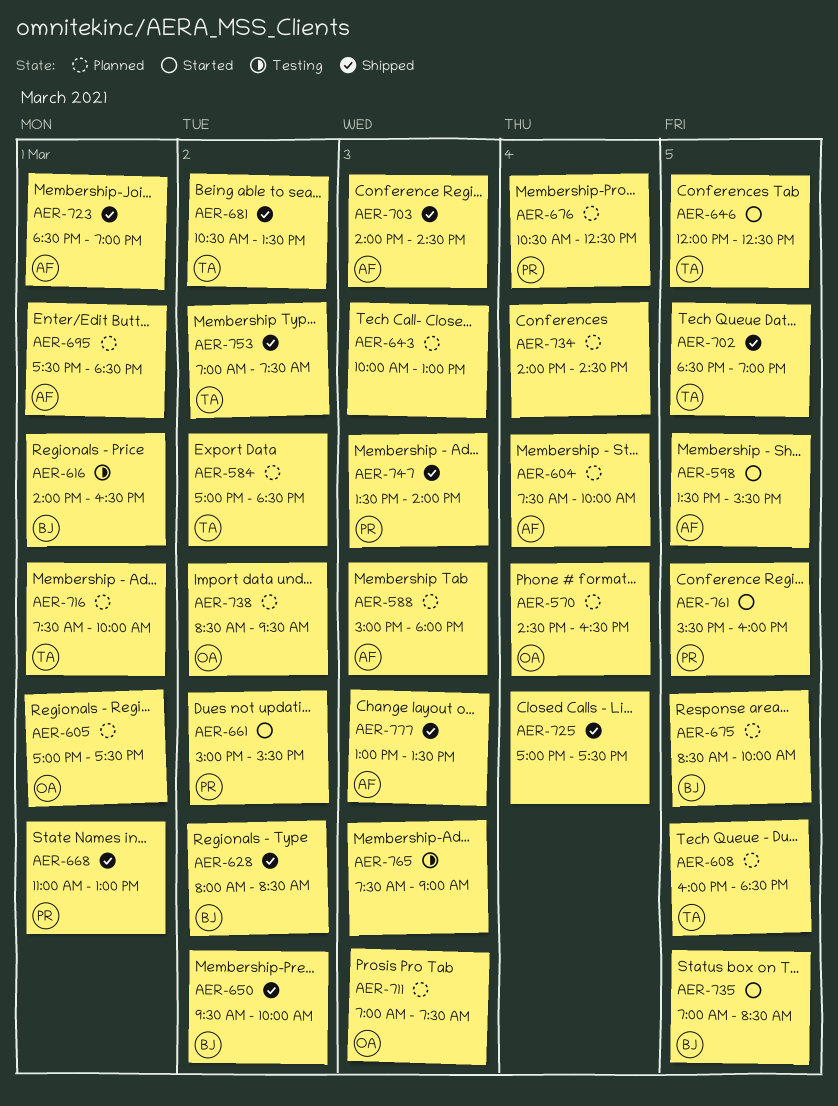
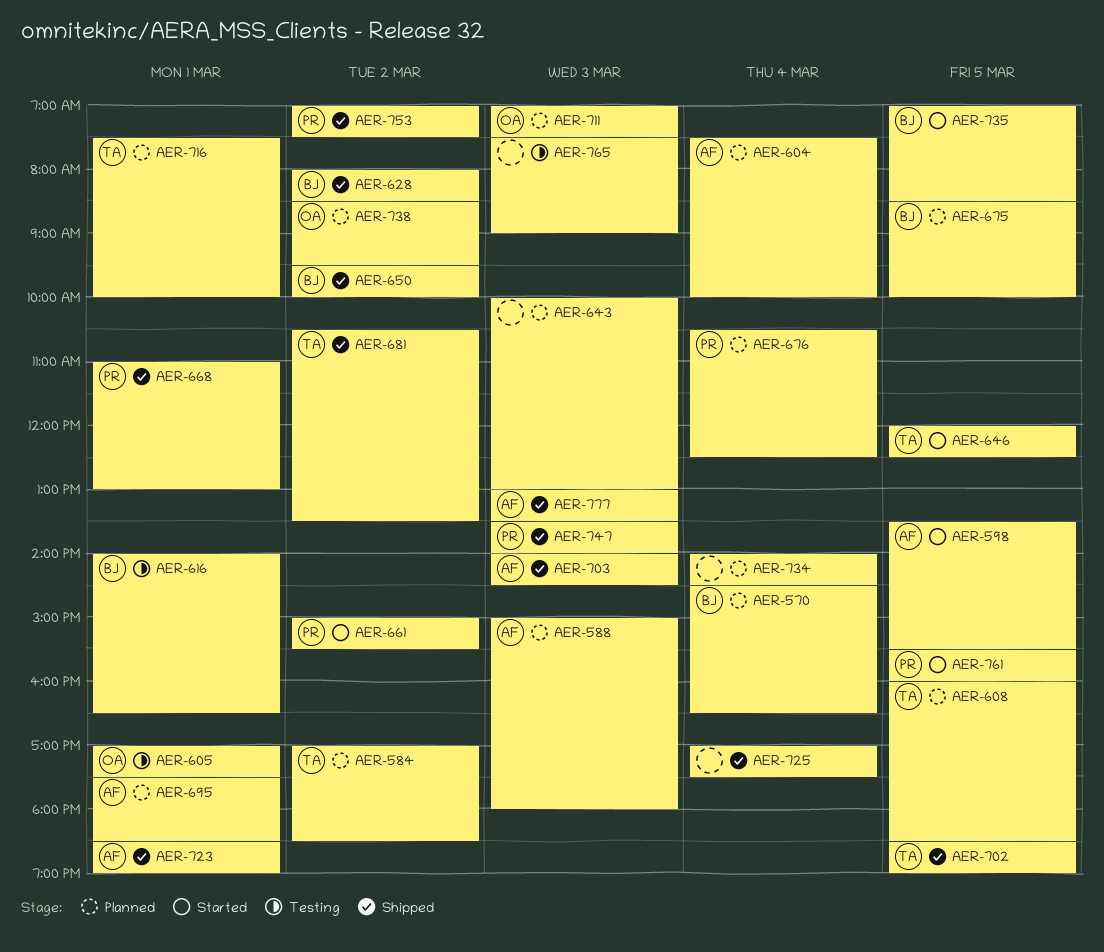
AER-570, owner: OA -> BJ
AER-605, status: Planned -> Testing
AER-753, owner: TA -> PR

